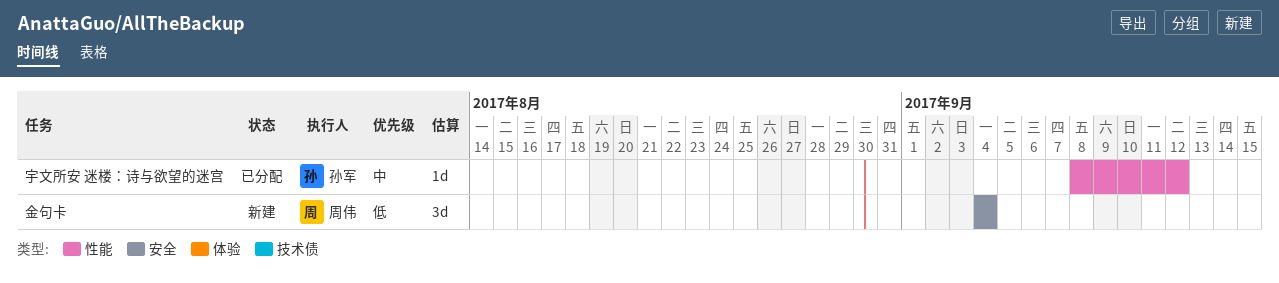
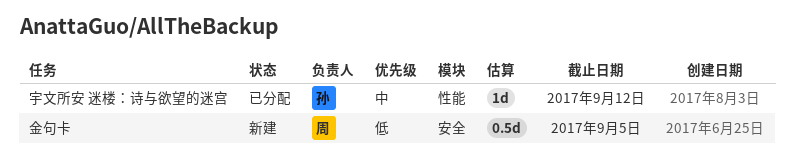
金句卡, estimate: 3d -> 0.5d
金句卡, due: Sep 4 -> Sep 5

